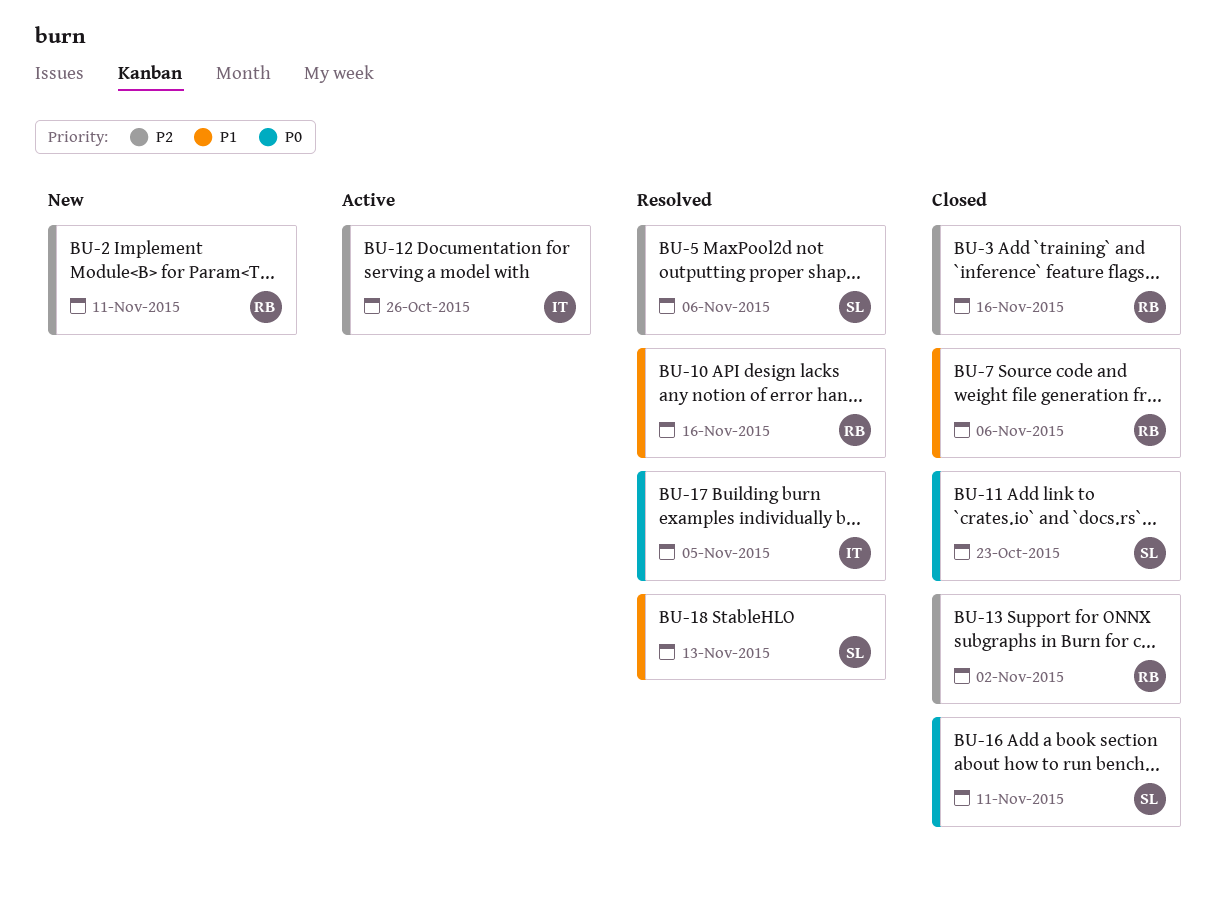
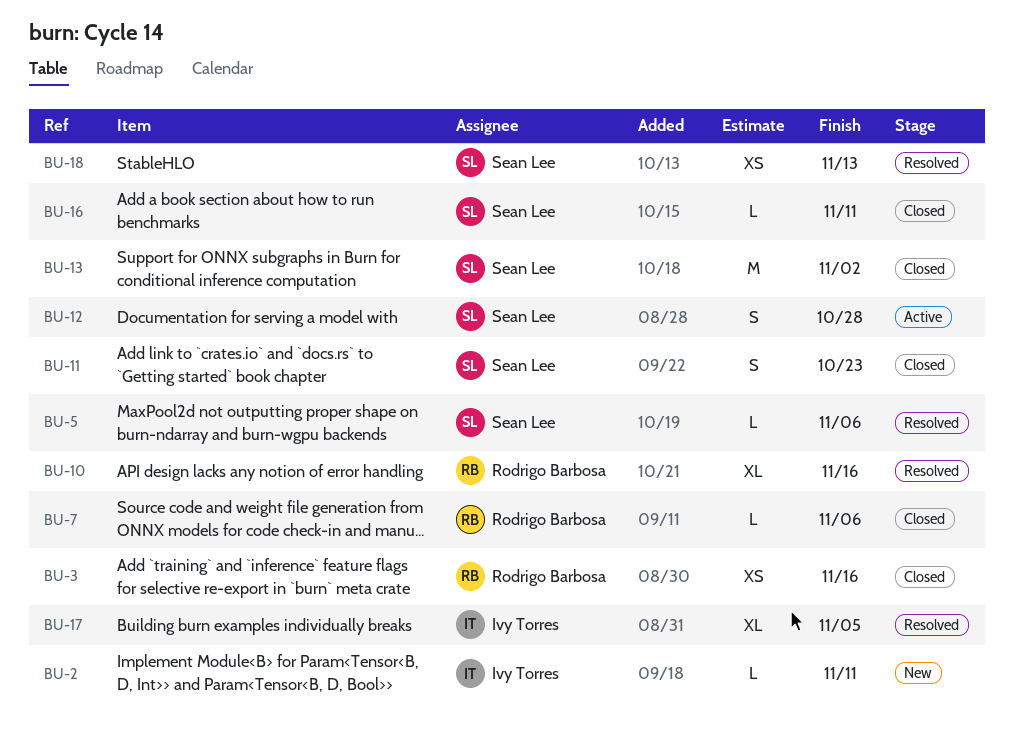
BU-2, owner: Rodrigo Barbosa -> Ivy Torres
BU-12, owner: Ivy Torres -> Sean Lee
BU-12, due: Oct 26 -> Oct 28
BU-13, owner: Rodrigo Barbosa -> Sean Lee

